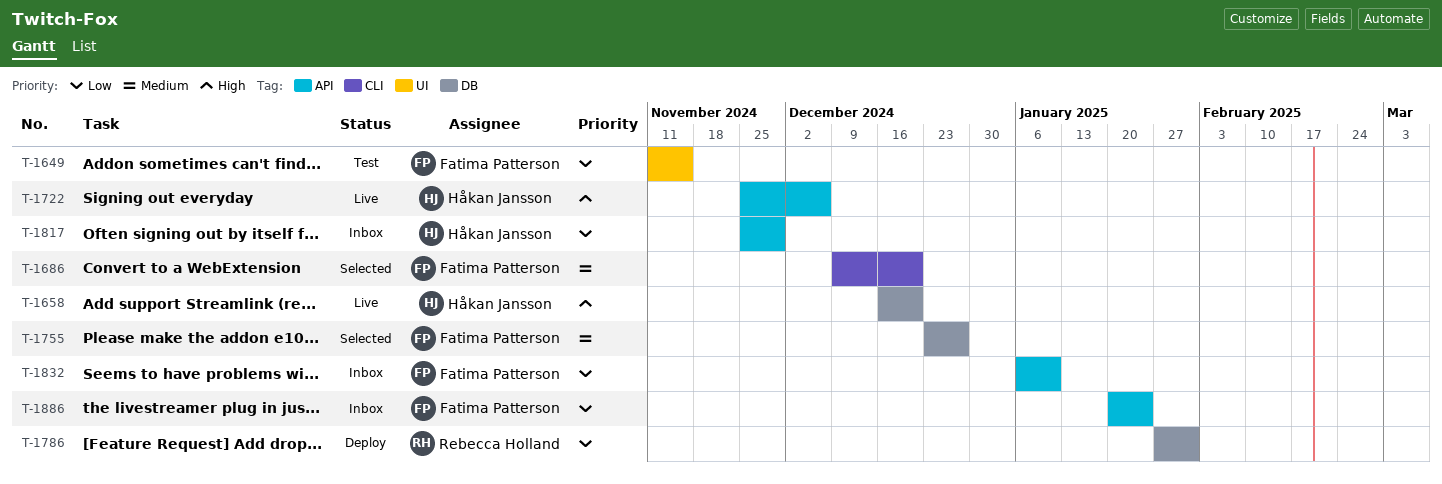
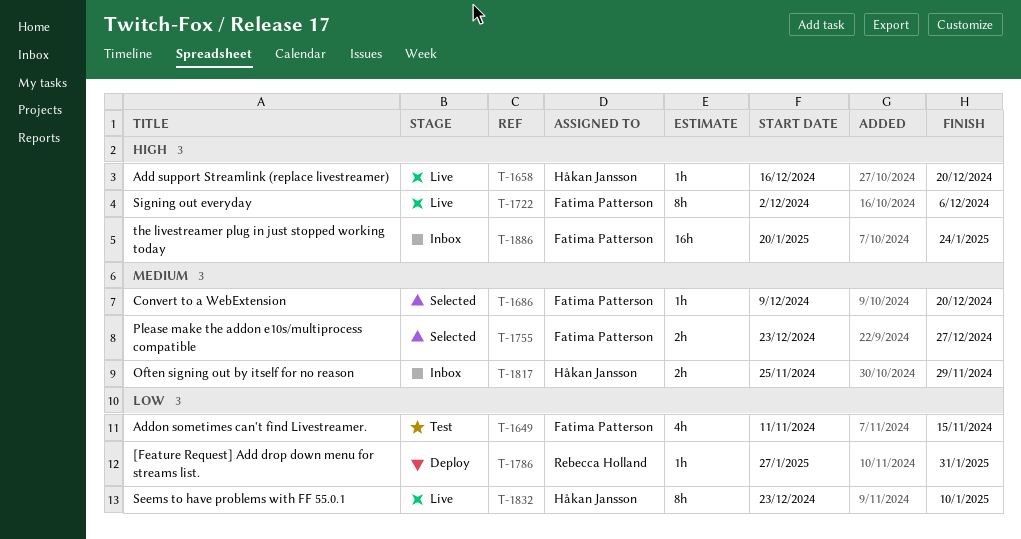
T-1722, owner: Håkan Jansson -> Fatima Patterson
T-1722, start: Nov 25 -> Dec 2
T-1817, priority: Low -> Medium
T-1832, status: Inbox -> Live
T-1832, owner: Fatima Patterson -> Håkan Jansson
T-1832, start: Jan 6 -> Dec 23
T-1886, priority: Low -> High

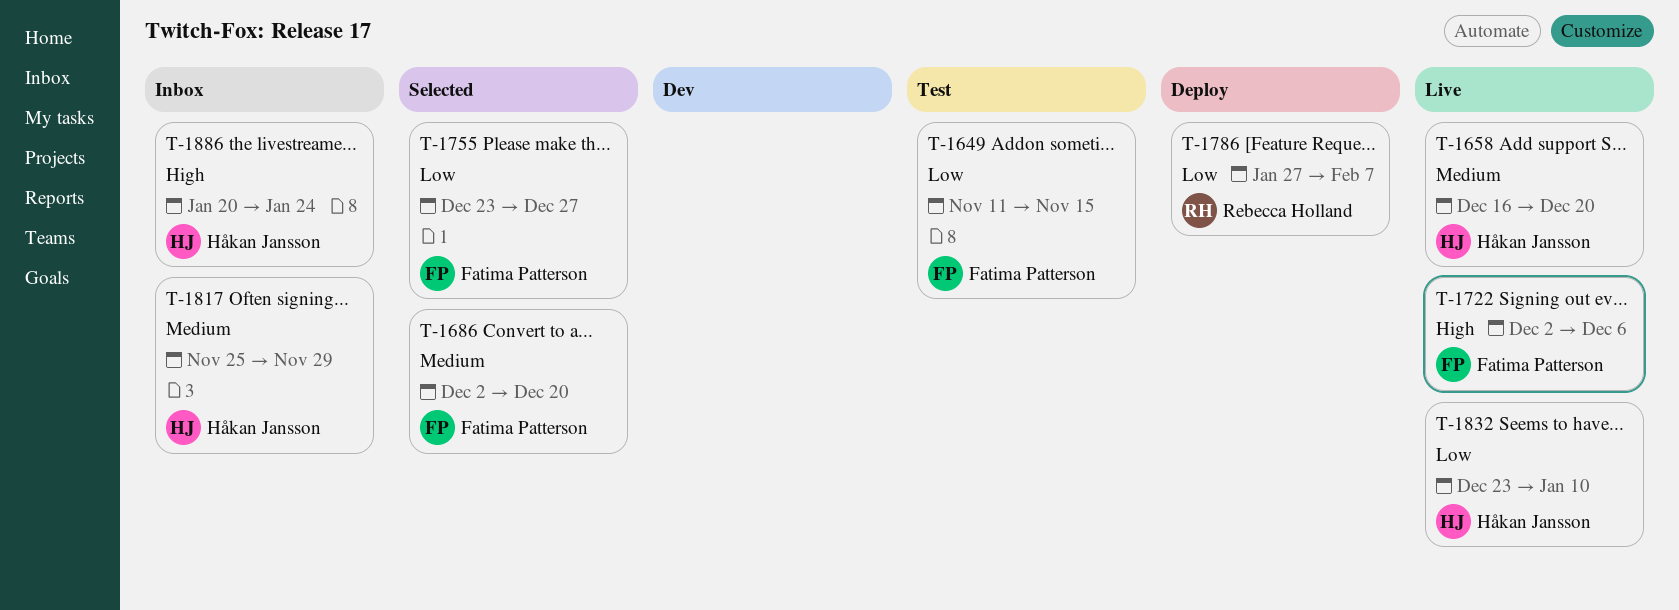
T-1658, priority: High -> Medium
T-1686, start: Dec 9 -> Dec 2
T-1755, priority: Medium -> Low
T-1786, due: Jan 31 -> Feb 7
T-1886, owner: Fatima Patterson -> Håkan Jansson

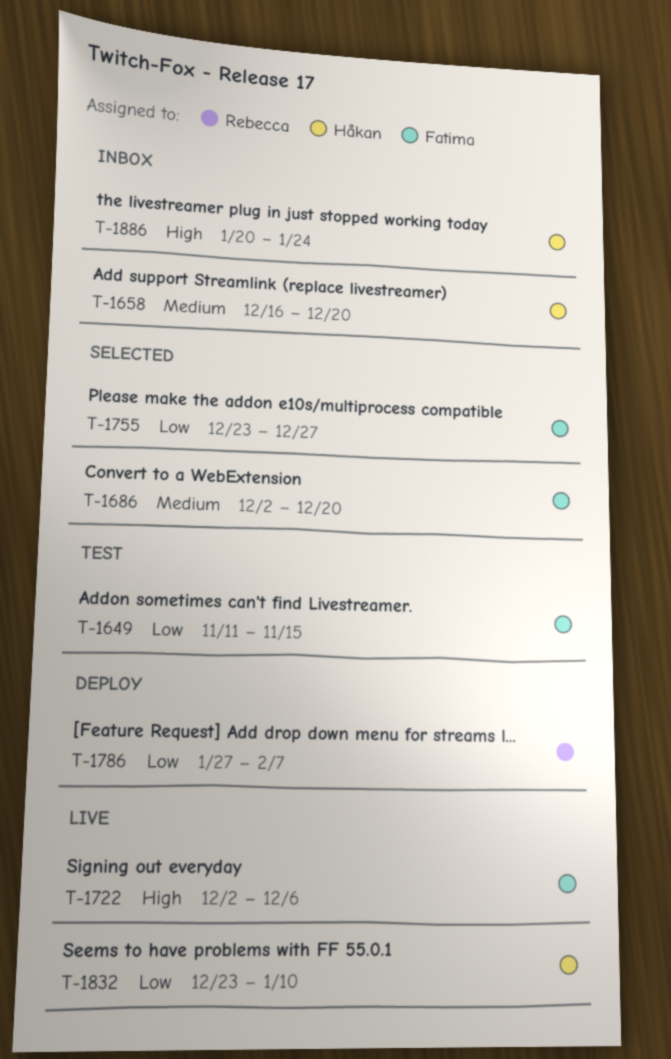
T-1658, status: Live -> Inbox
T-1817: present -> none

